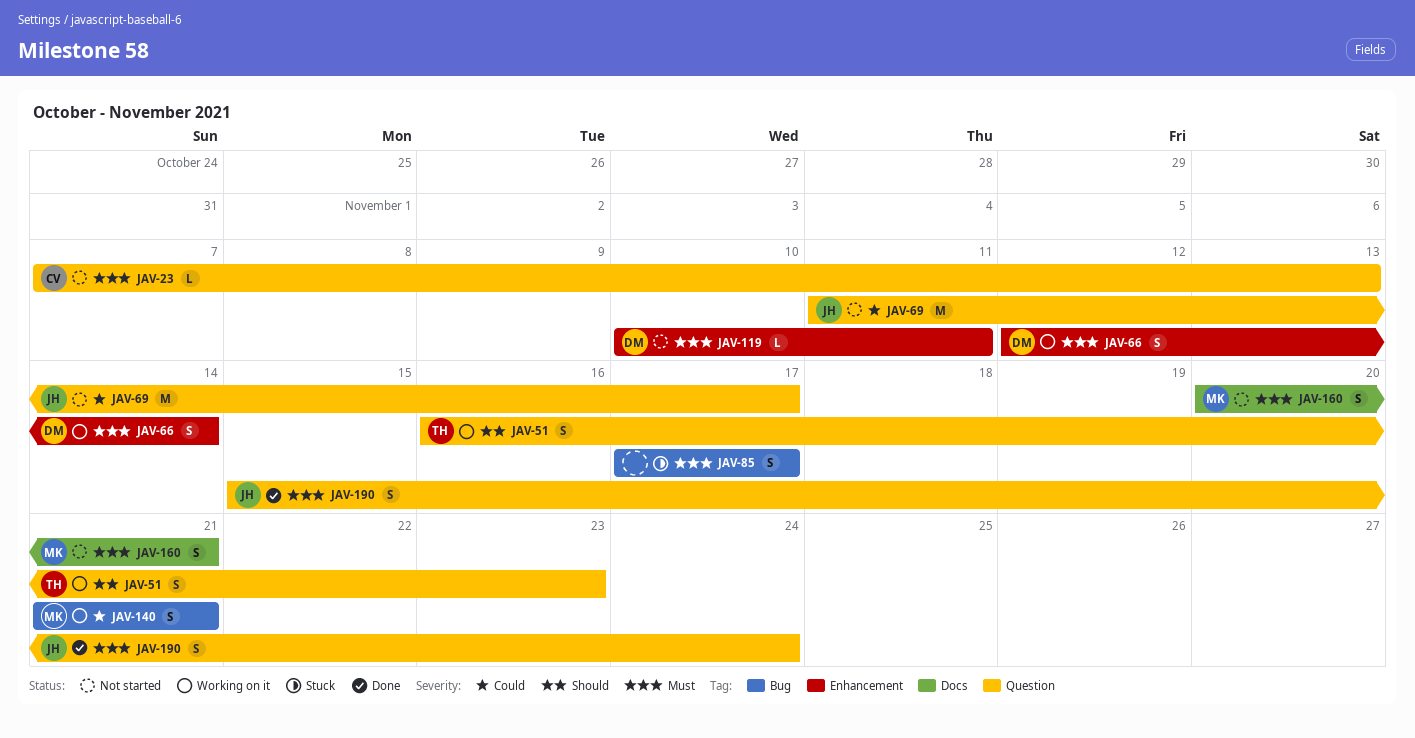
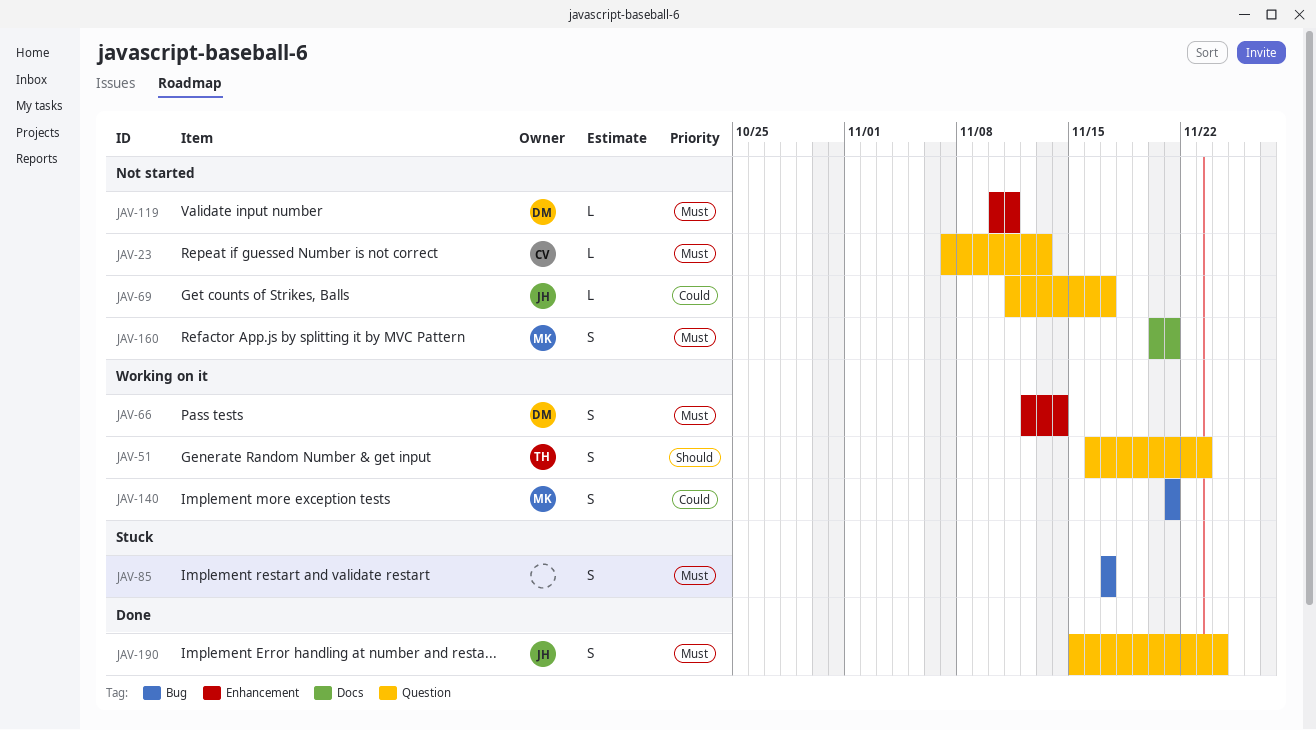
JAV-69, estimate: M -> L

